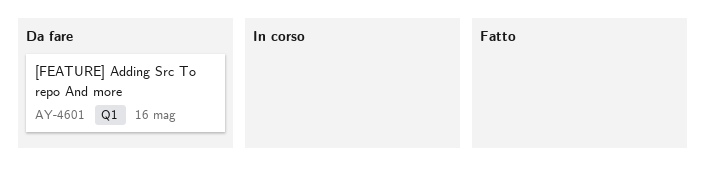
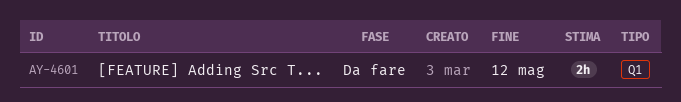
AY-4601, due: May 16 -> May 12

